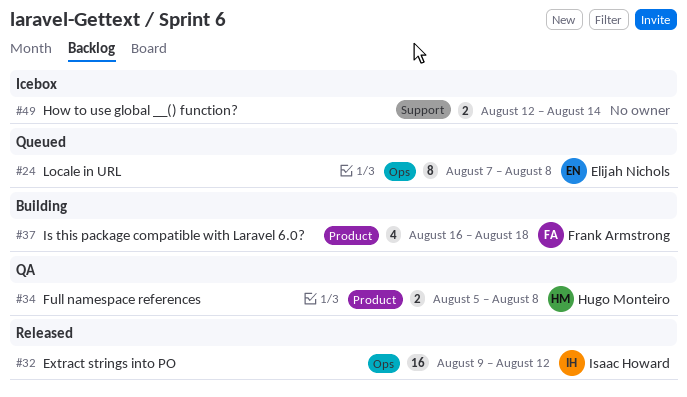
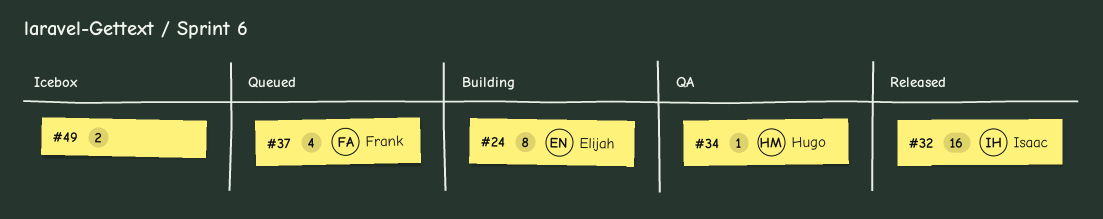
#24, status: Queued -> Building
#34, estimate: 2 -> 1
#37, status: Building -> Queued

